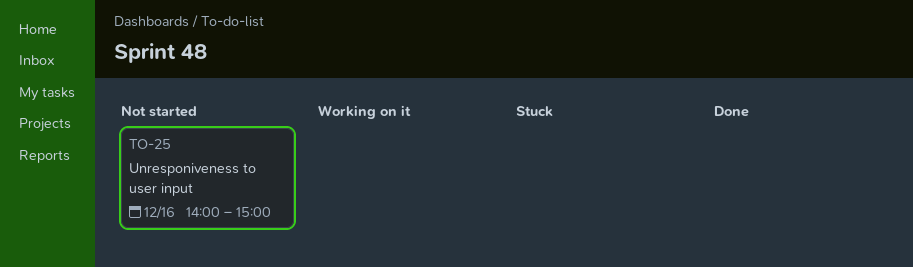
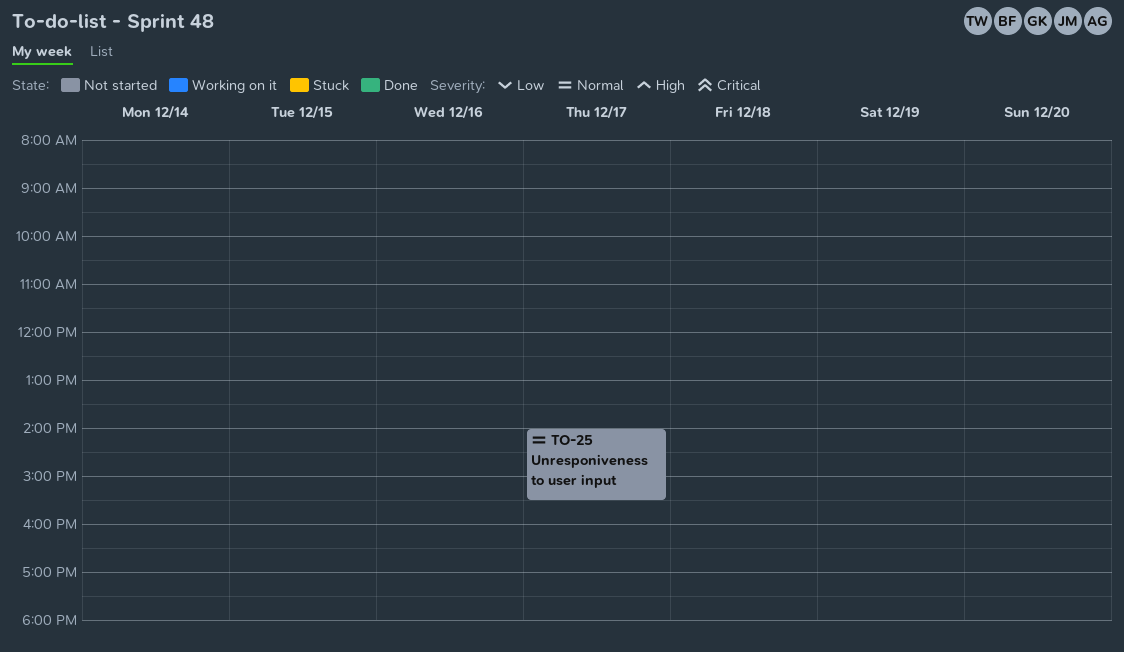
TO-25, day: Dec 16 -> Dec 17
TO-25, ends: 15:00 -> 15:30

